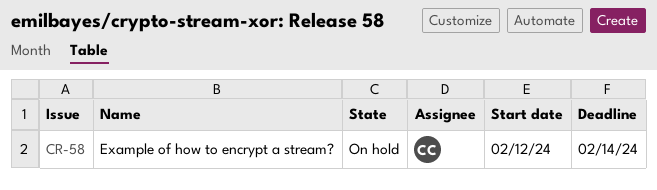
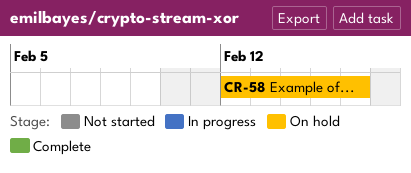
CR-58, due: Feb 14 -> Feb 16

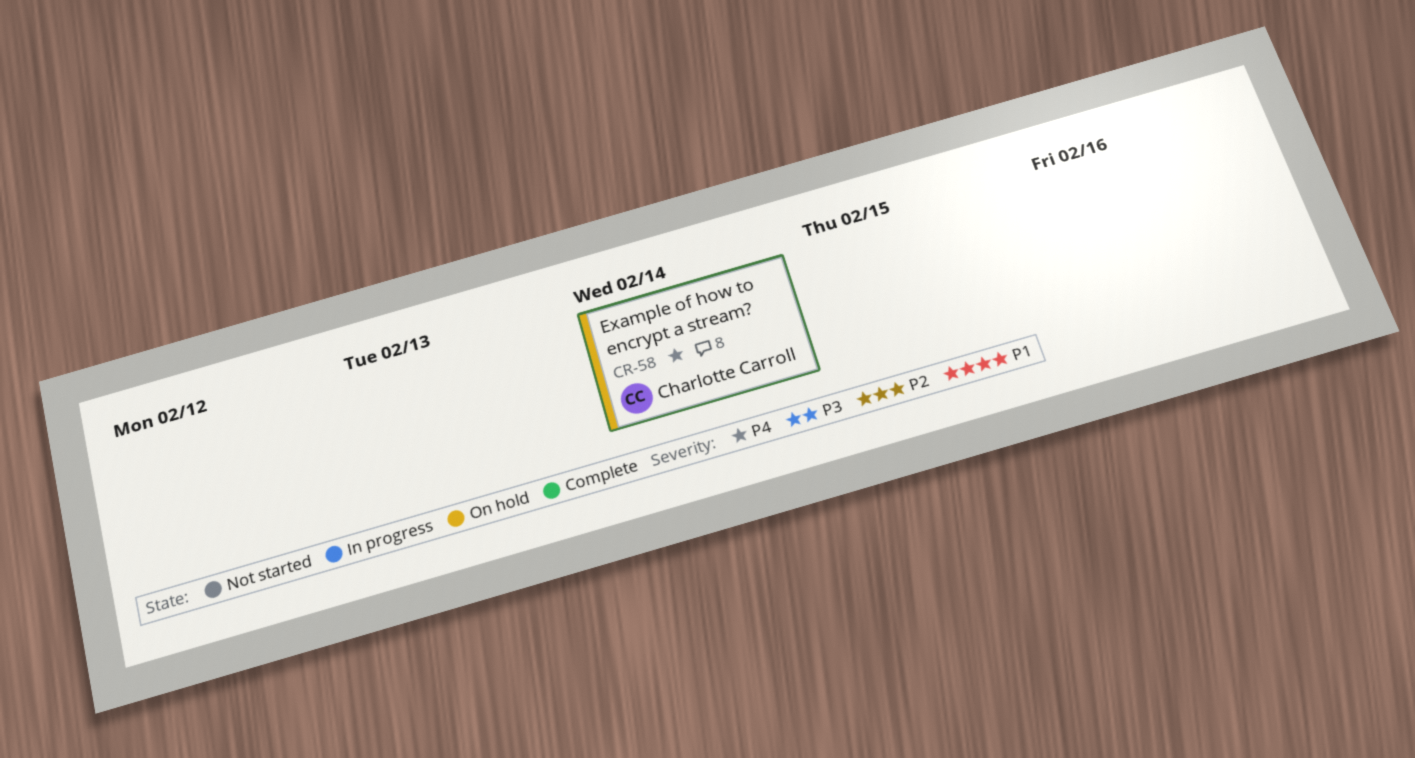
CR-58, due: Feb 16 -> Feb 14

